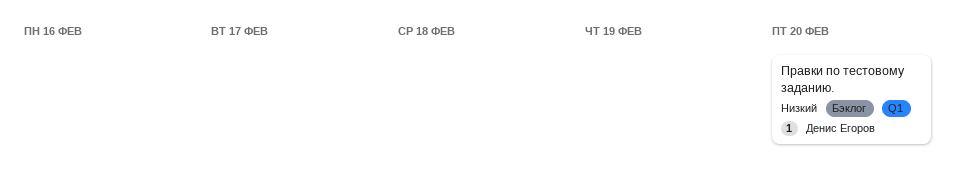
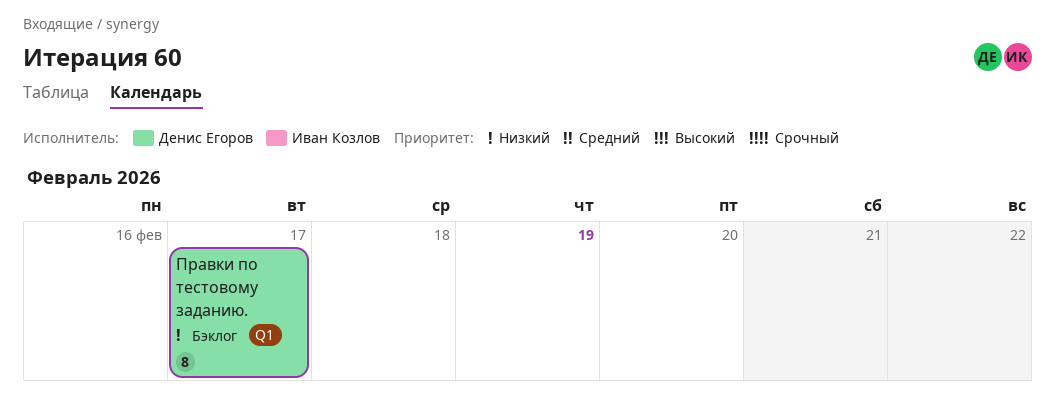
Правки по тестовому заданию., estimate: 1 -> 8
Правки по тестовому заданию., due: Feb 20 -> Feb 17

